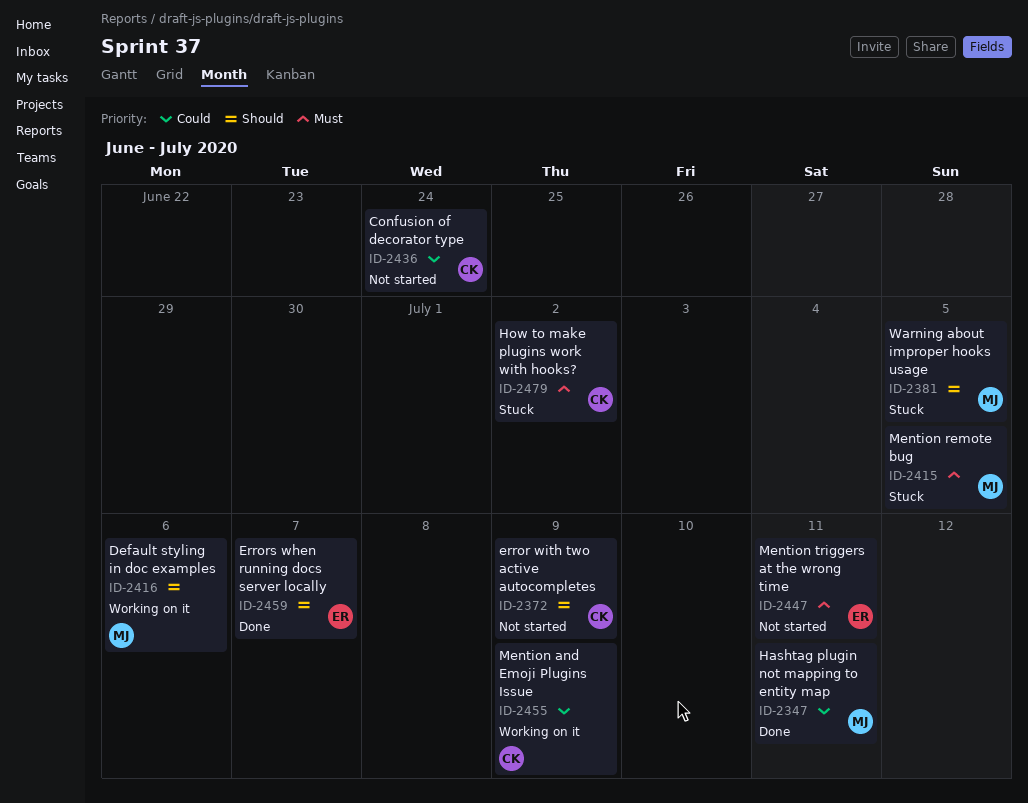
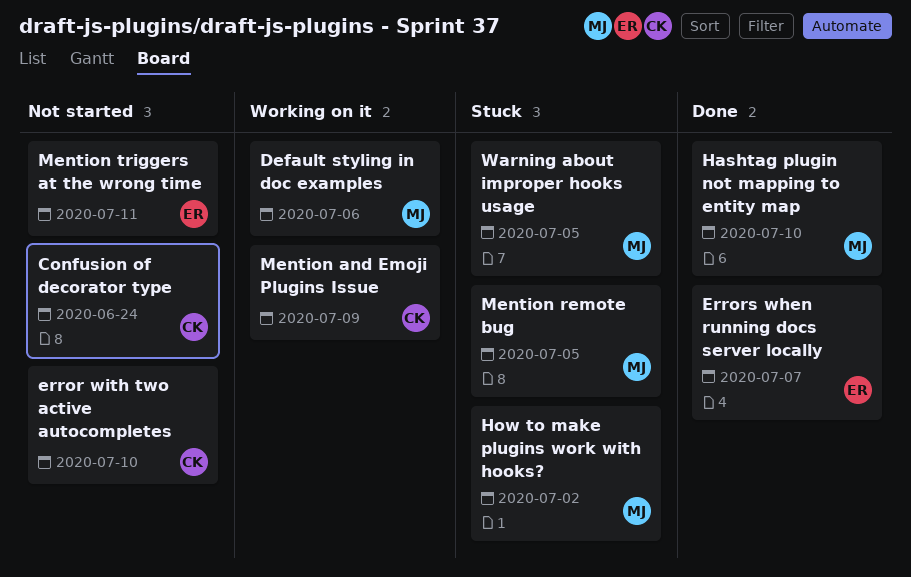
error with two active autocompletes, due: Jul 9 -> Jul 10
Hashtag plugin not mapping to entity map, due: Jul 11 -> Jul 10
How to make plugins work with hooks?, owner: CK -> MJ

